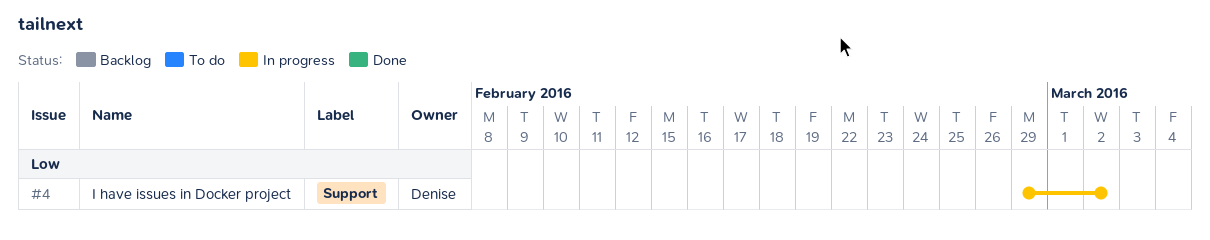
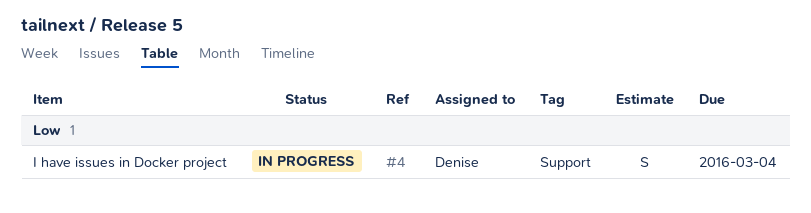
#4, due: Mar 2 -> Mar 4

